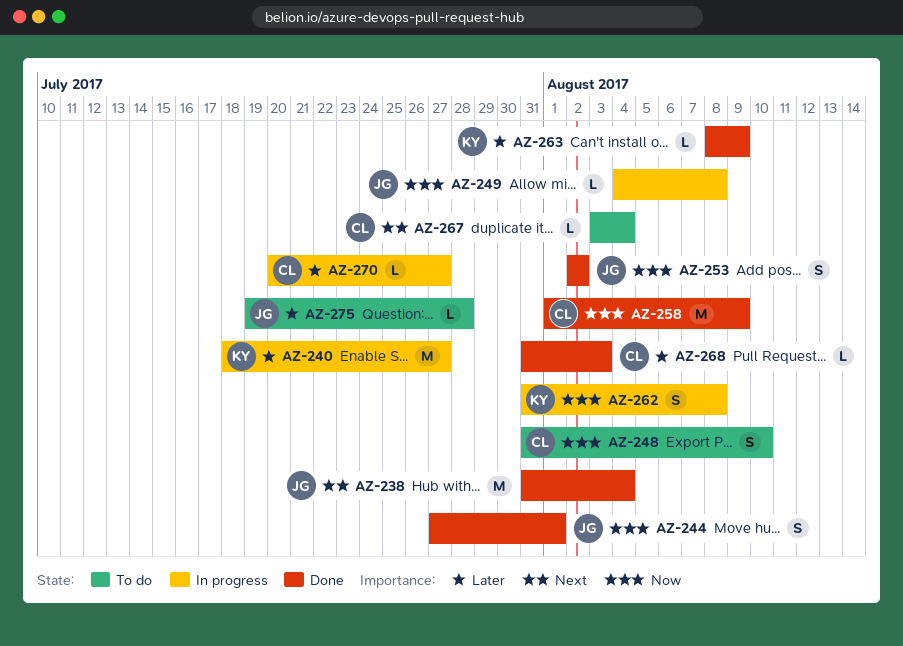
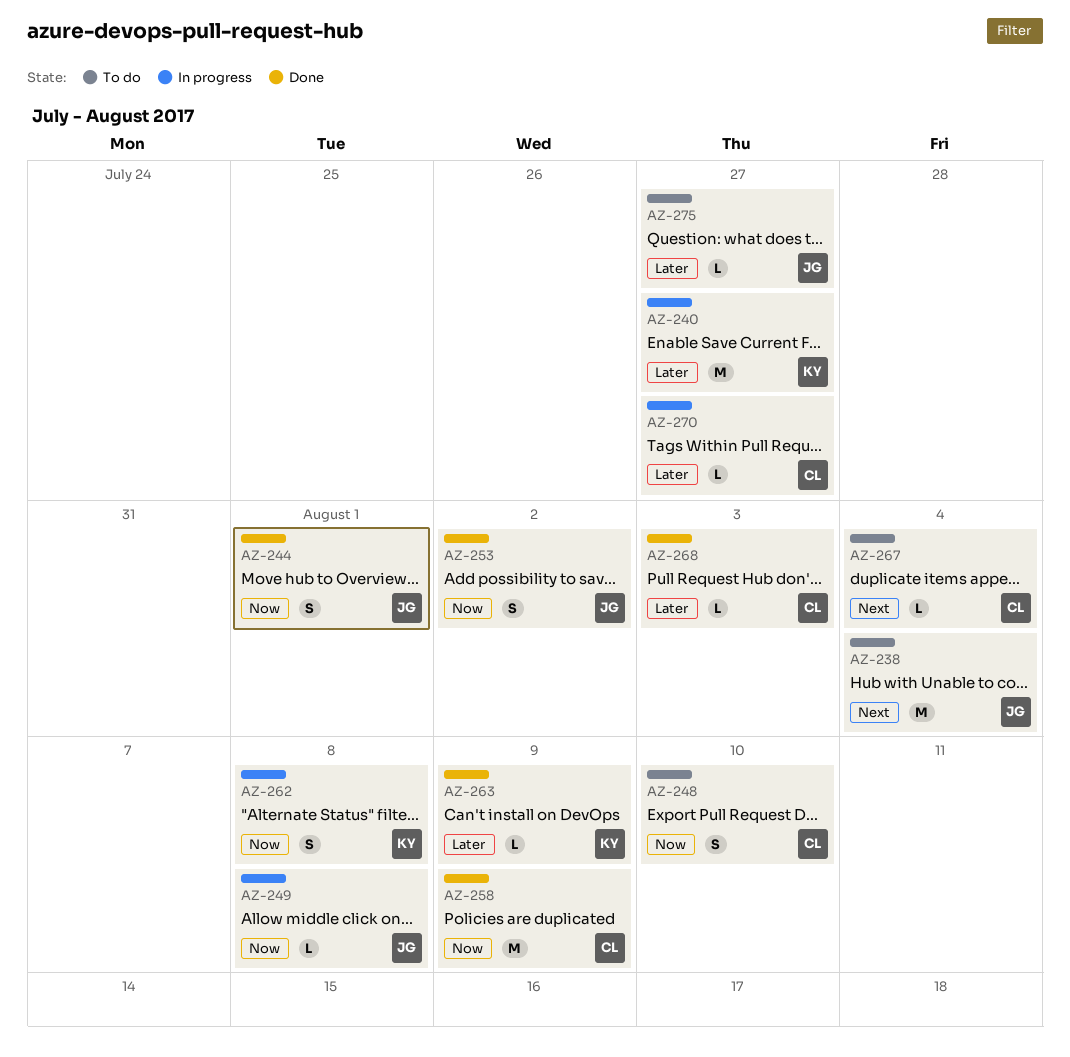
AZ-238, status: Done -> To do
AZ-275, due: Jul 28 -> Jul 27

